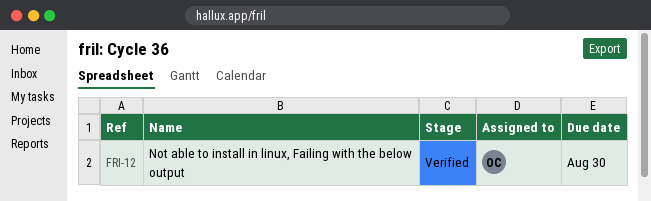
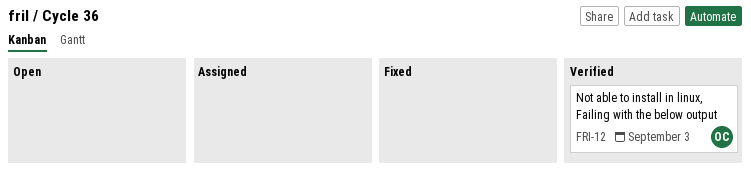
FRI-12, due: Aug 30 -> Sep 3

